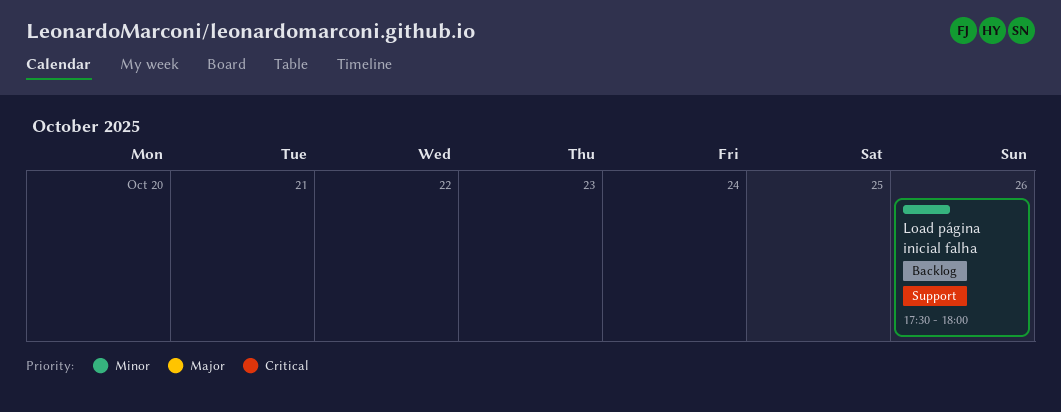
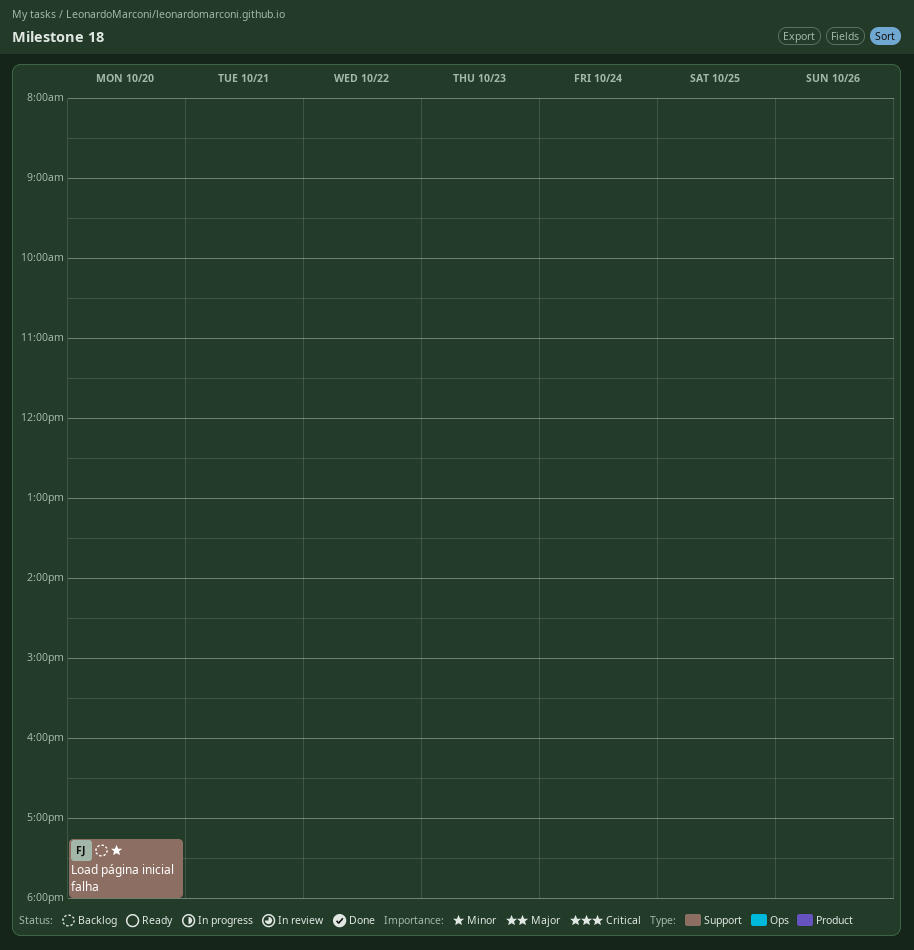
Load página inicial falha, day: Oct 26 -> Oct 20
Load página inicial falha, begins: 17:30 -> 17:15

